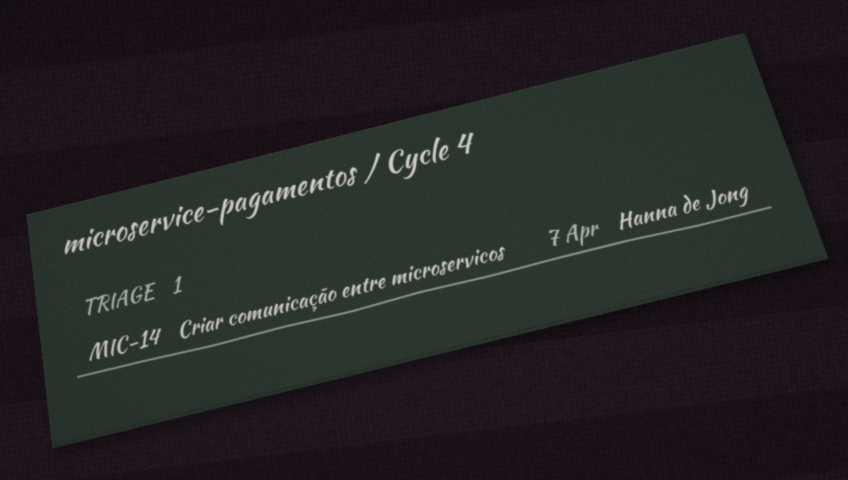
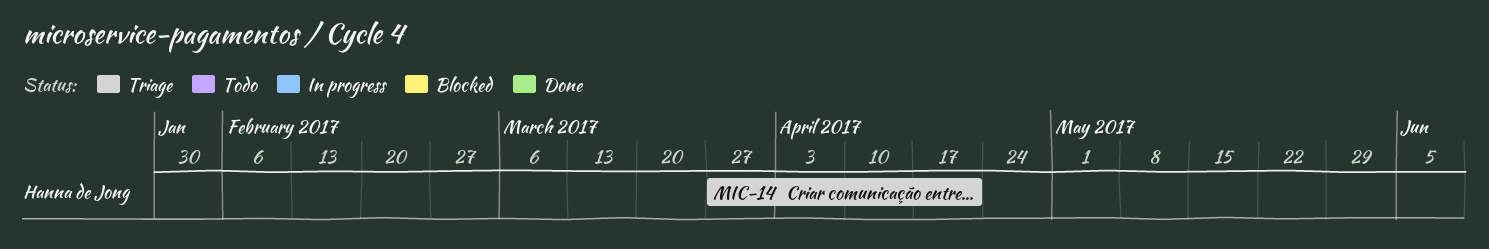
MIC-14, due: Apr 7 -> Apr 21

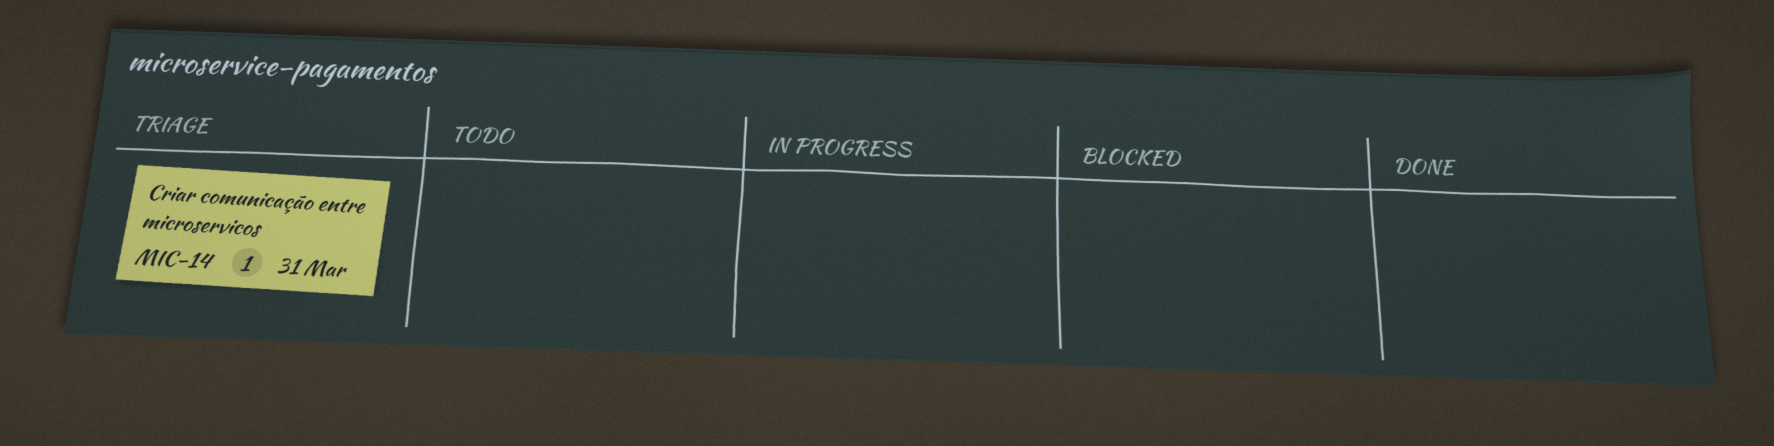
MIC-14, due: Apr 21 -> Mar 31

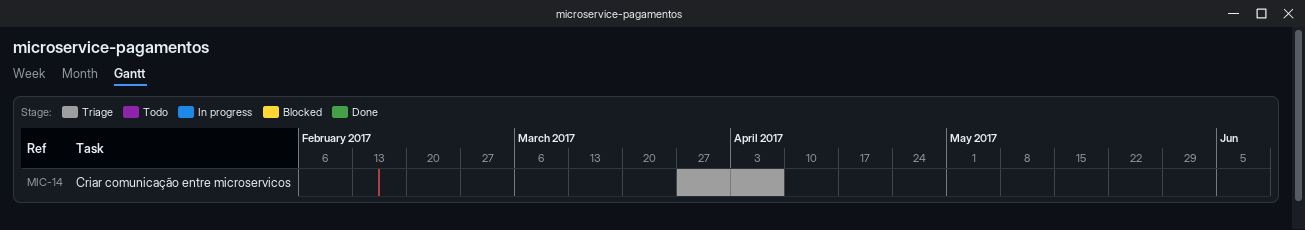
MIC-14, due: Mar 31 -> Apr 7

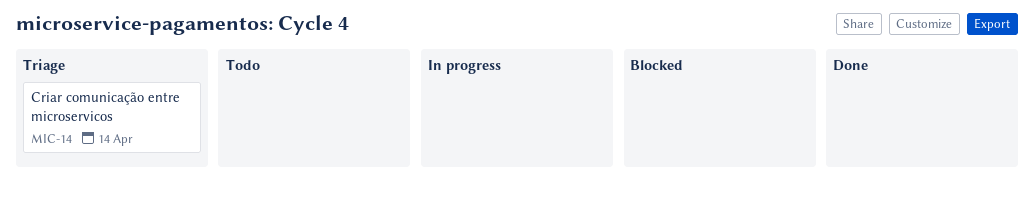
MIC-14, due: Apr 7 -> Apr 14

